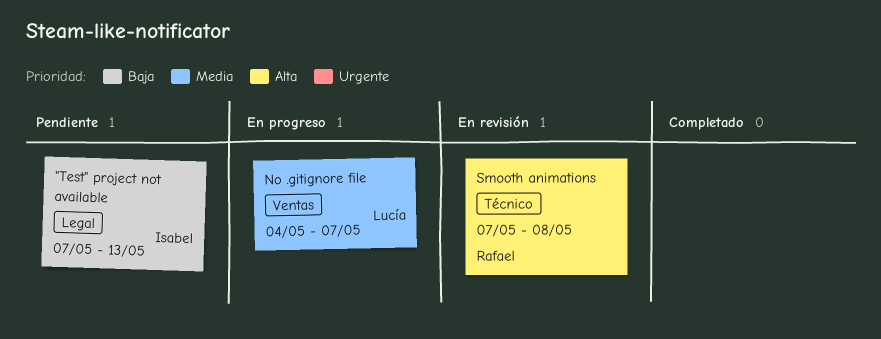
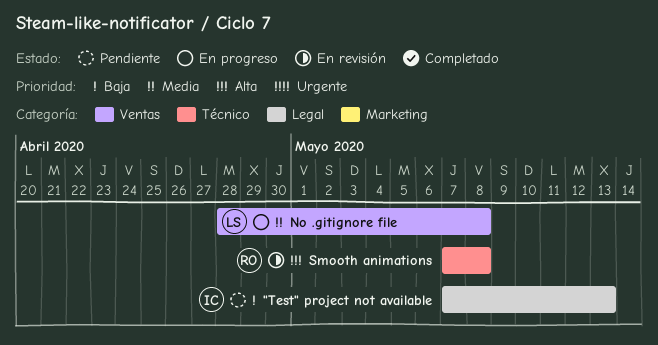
No .gitignore file, start: May 4 -> Apr 28
No .gitignore file, due: May 7 -> May 8

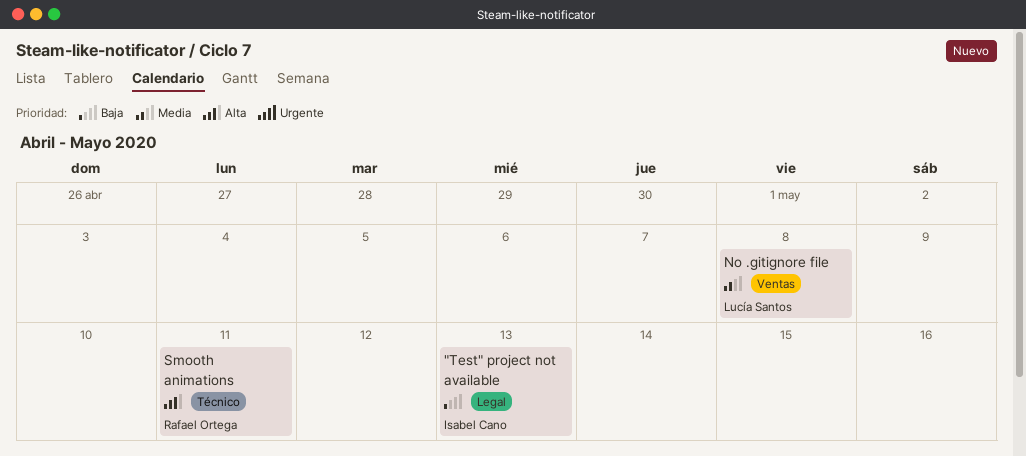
Smooth animations, due: May 8 -> May 11

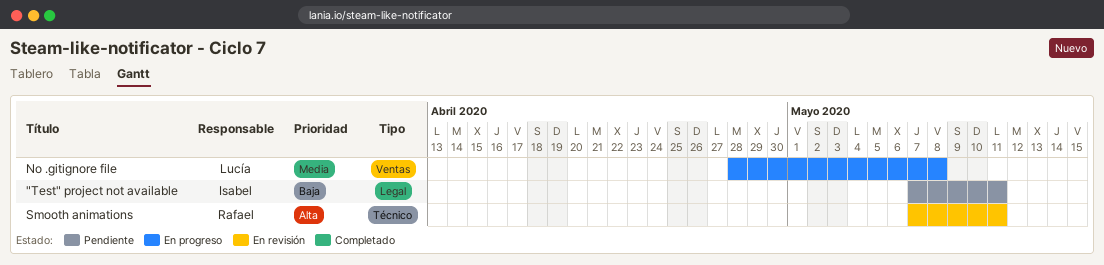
"Test" project not available, due: May 13 -> May 11

